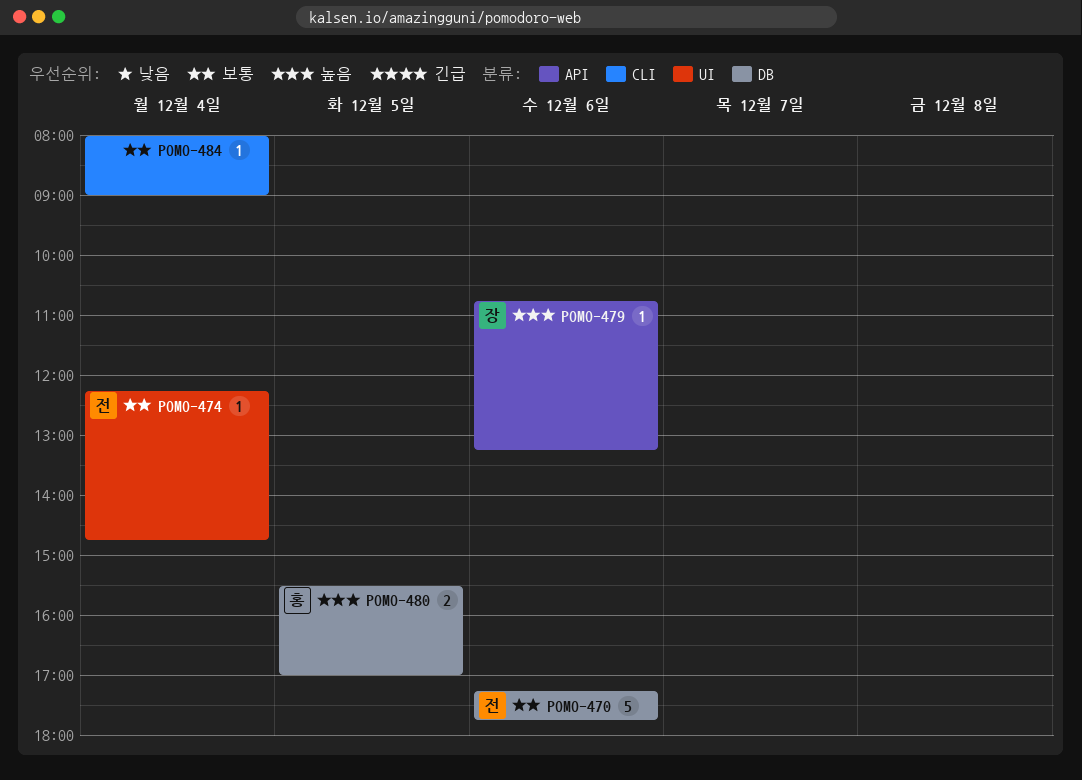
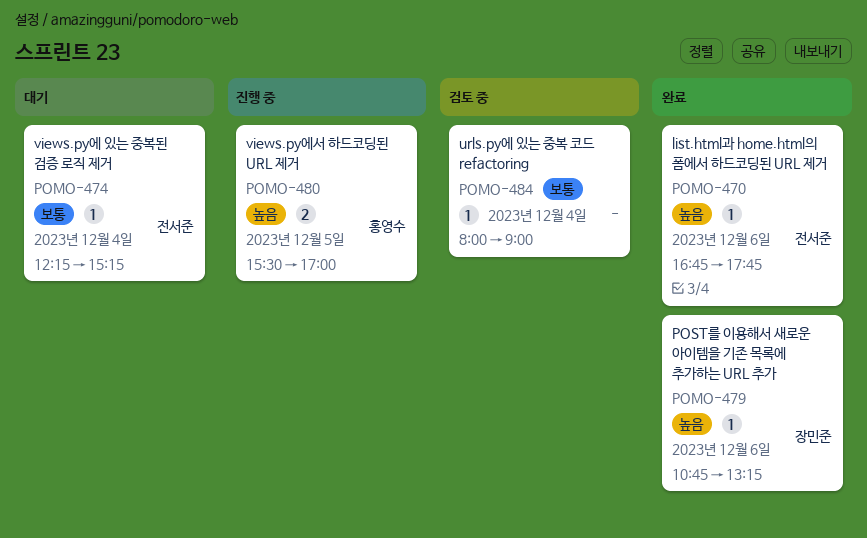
POMO-470, priority: 보통 -> 높음
POMO-470, estimate: 5 -> 1
POMO-470, begins: 17:15 -> 16:45
POMO-474, ends: 14:45 -> 15:15

